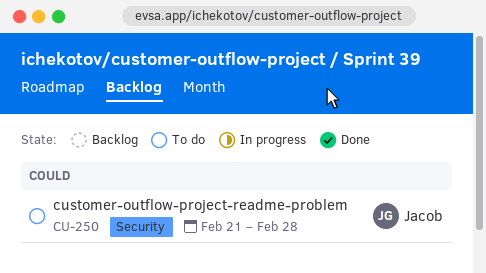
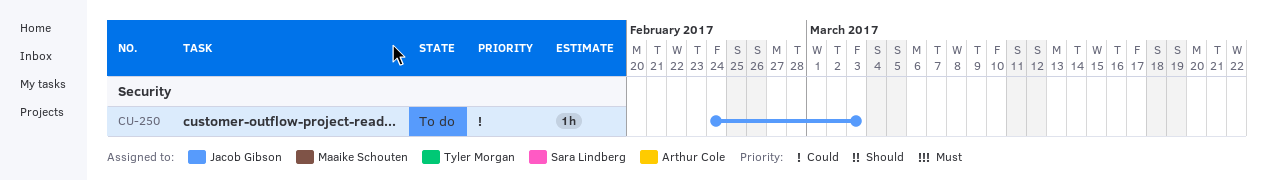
CU-250, start: Feb 21 -> Feb 24
CU-250, due: Feb 28 -> Mar 3

